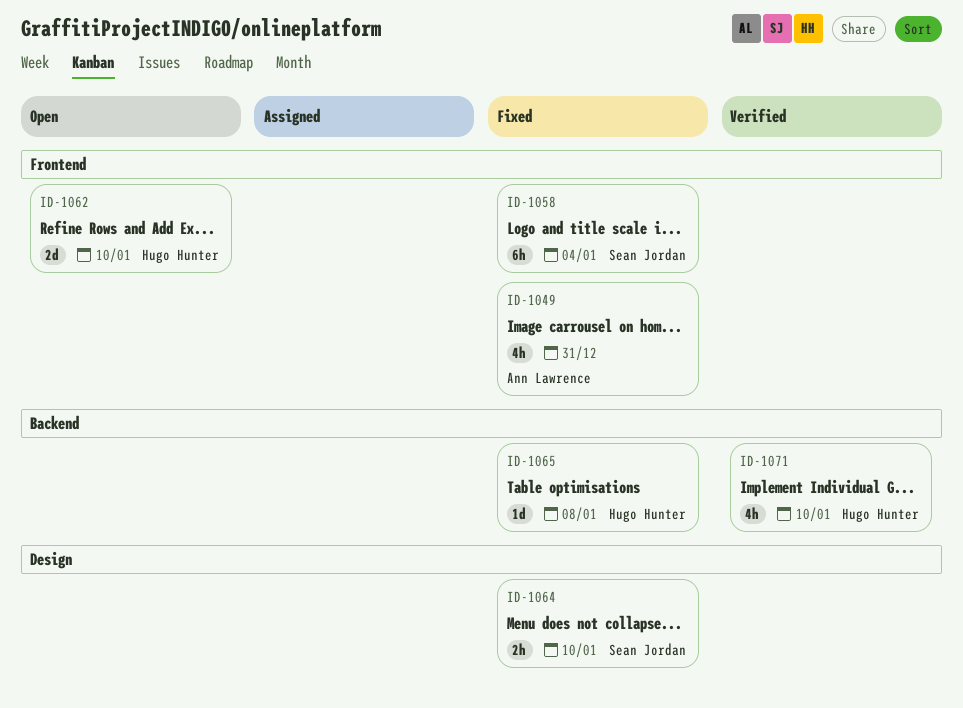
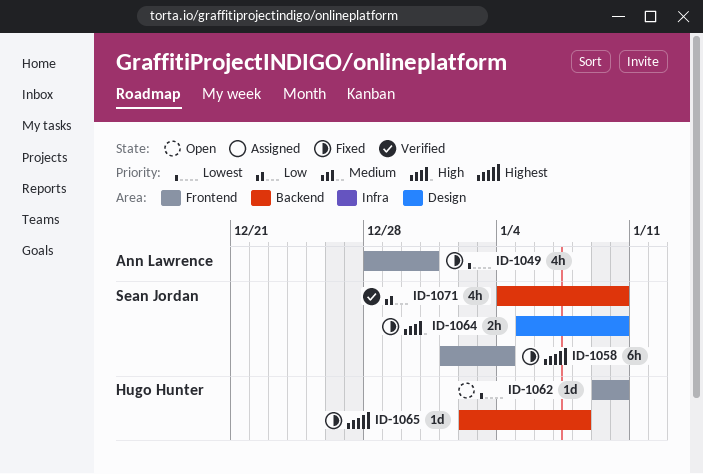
ID-1062, estimate: 2d -> 1d
ID-1071, owner: Hugo Hunter -> Sean Jordan

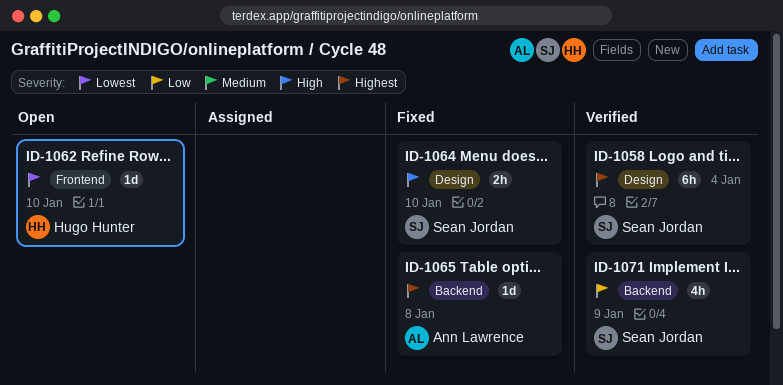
ID-1049: present -> none
ID-1058, status: Fixed -> Verified
ID-1058, label: Frontend -> Design
ID-1065, owner: Hugo Hunter -> Ann Lawrence
ID-1071, due: Jan 10 -> Jan 9

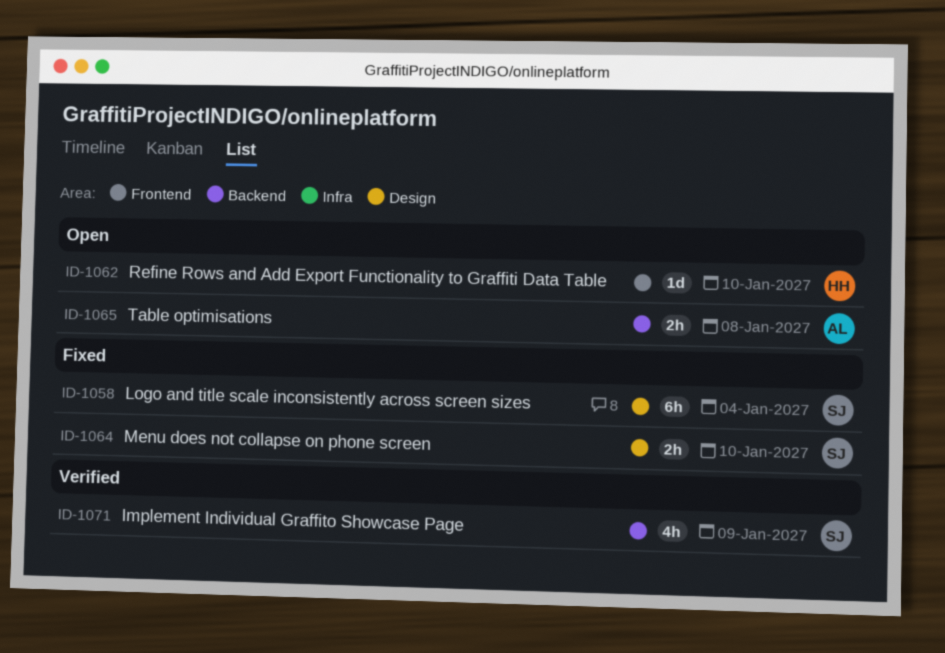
ID-1058, status: Verified -> Fixed
ID-1065, status: Fixed -> Open
ID-1065, estimate: 1d -> 2h

